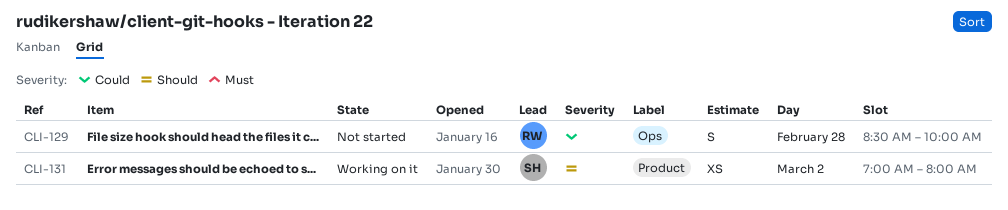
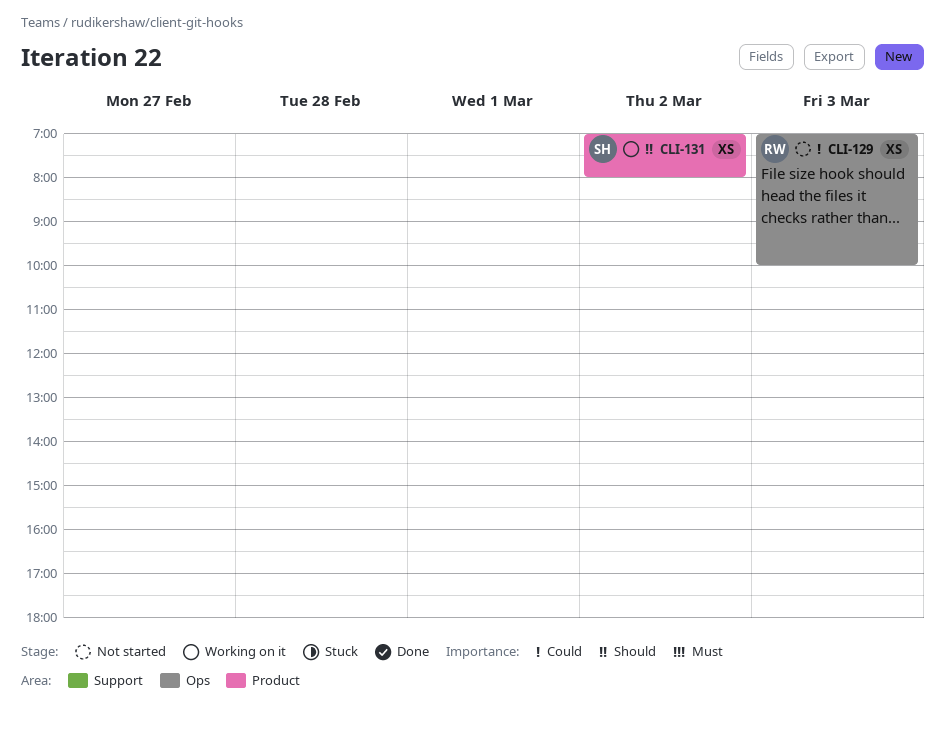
CLI-129, estimate: S -> XS
CLI-129, day: Feb 28 -> Mar 3
CLI-129, begins: 08:30 -> 07:00

